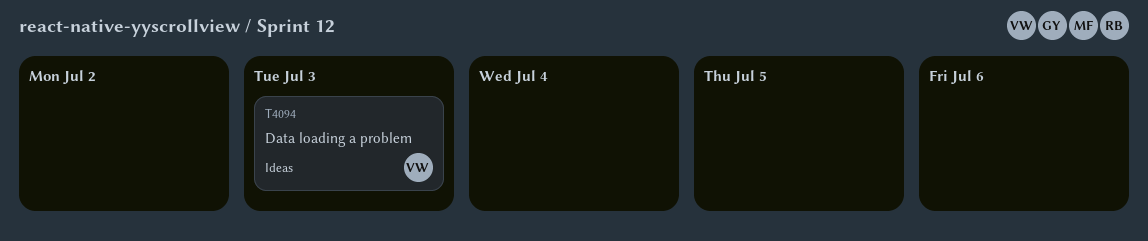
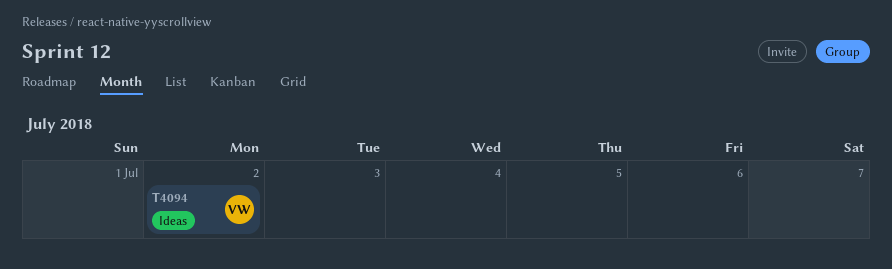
T4094, due: Jul 3 -> Jul 2

